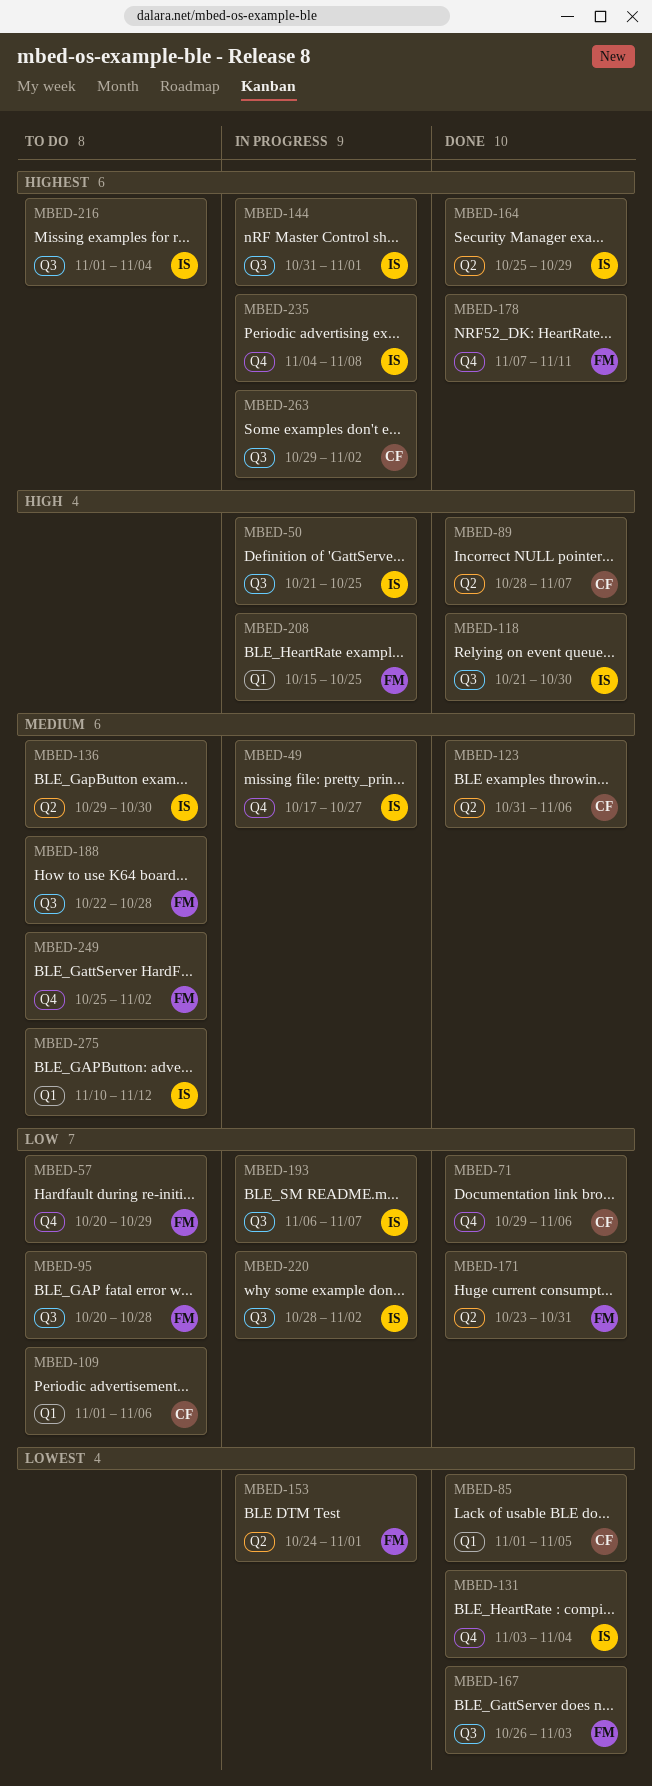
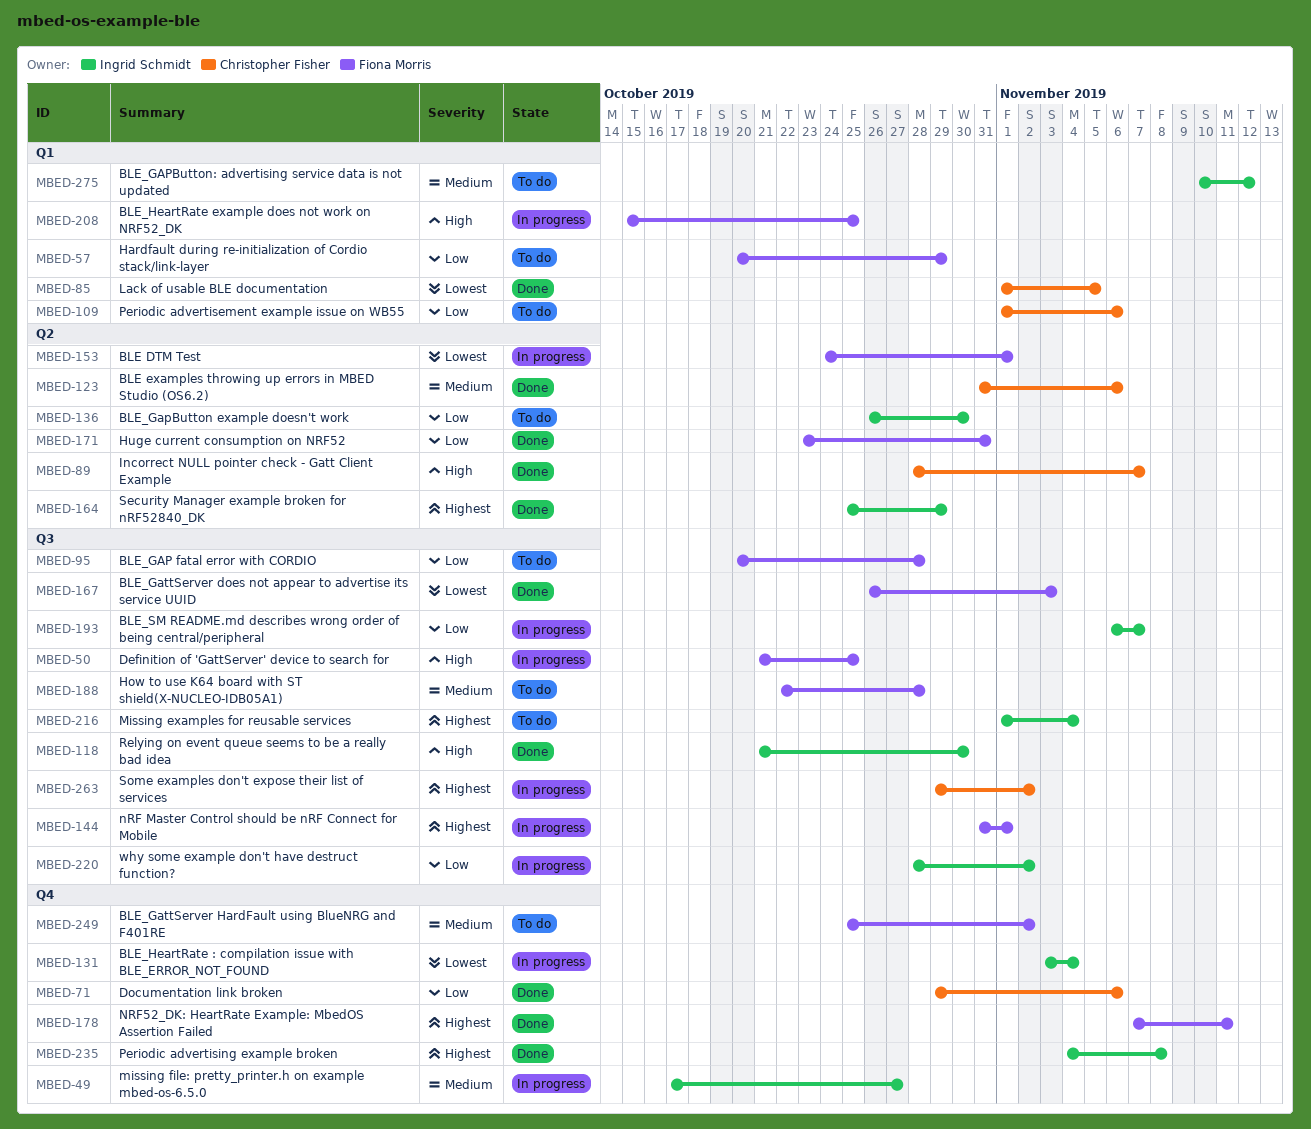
MBED-50, owner: Ingrid Schmidt -> Fiona Morris
MBED-57, label: Q4 -> Q1
MBED-131, status: Done -> In progress
MBED-136, priority: Medium -> Low
MBED-136, start: Oct 29 -> Oct 26
MBED-144, owner: Ingrid Schmidt -> Fiona Morris
MBED-235, status: In progress -> Done

